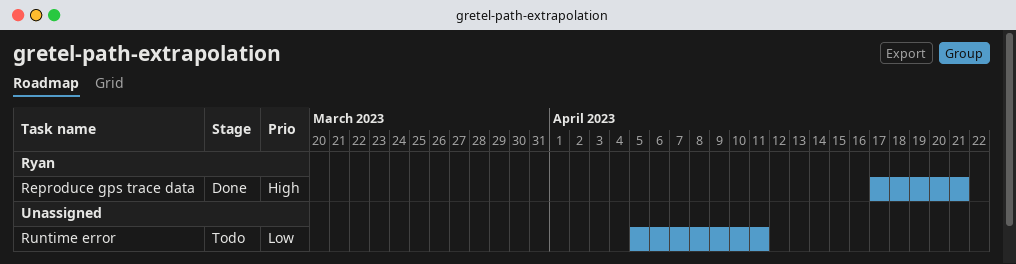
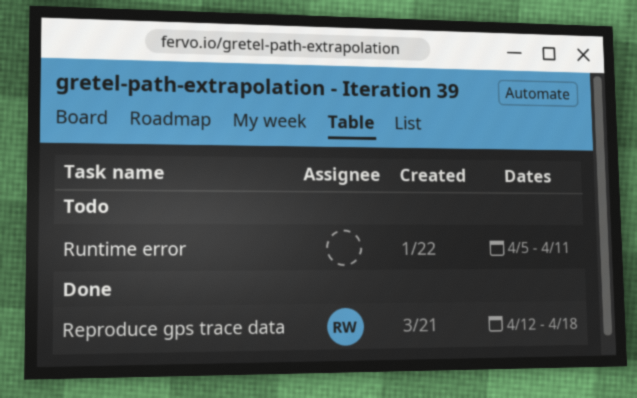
Reproduce gps trace data, start: Apr 17 -> Apr 12
Reproduce gps trace data, due: Apr 21 -> Apr 18

